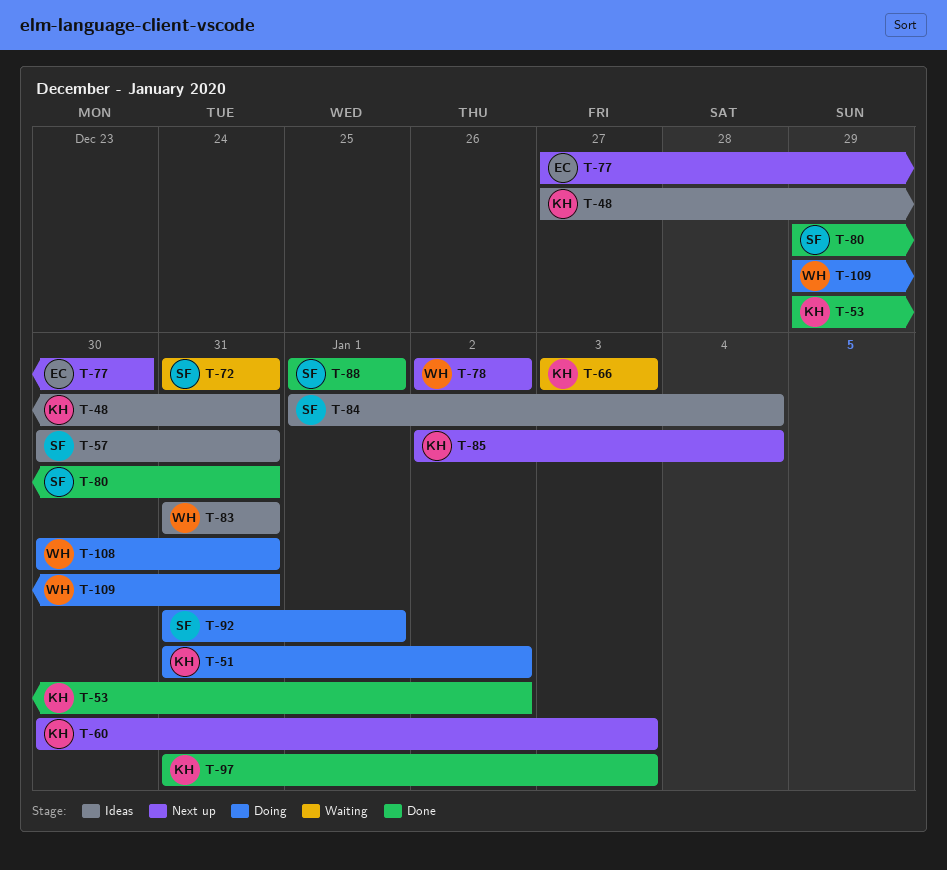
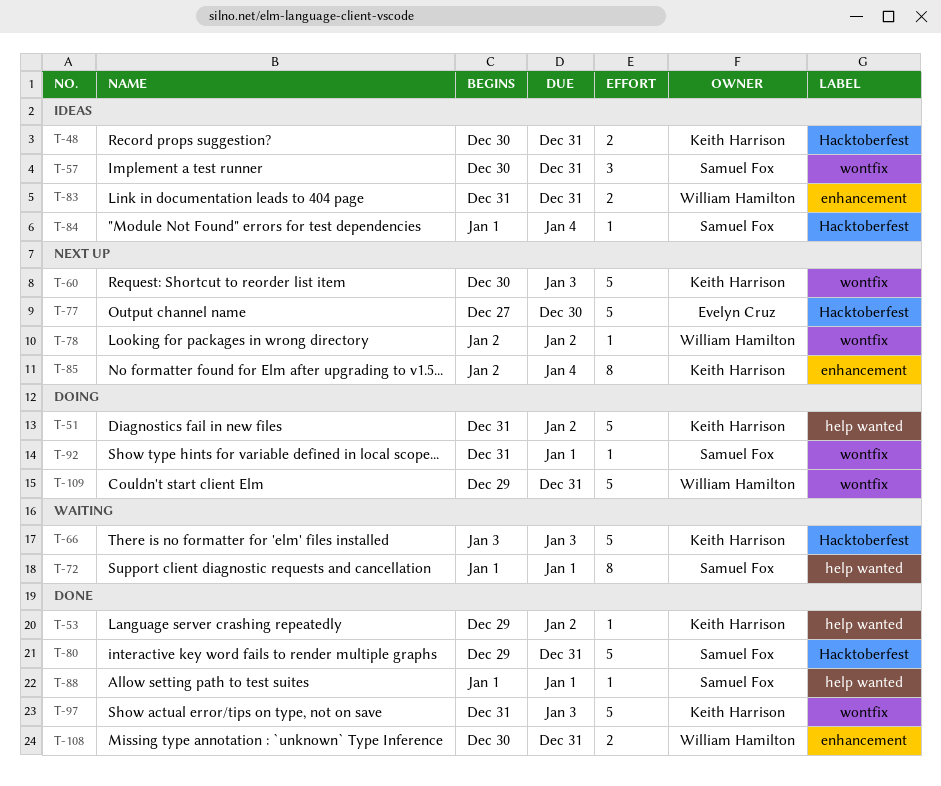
T-48, start: Dec 27 -> Dec 30
T-72, start: Dec 31 -> Jan 1
T-72, due: Dec 31 -> Jan 1
T-108, status: Doing -> Done

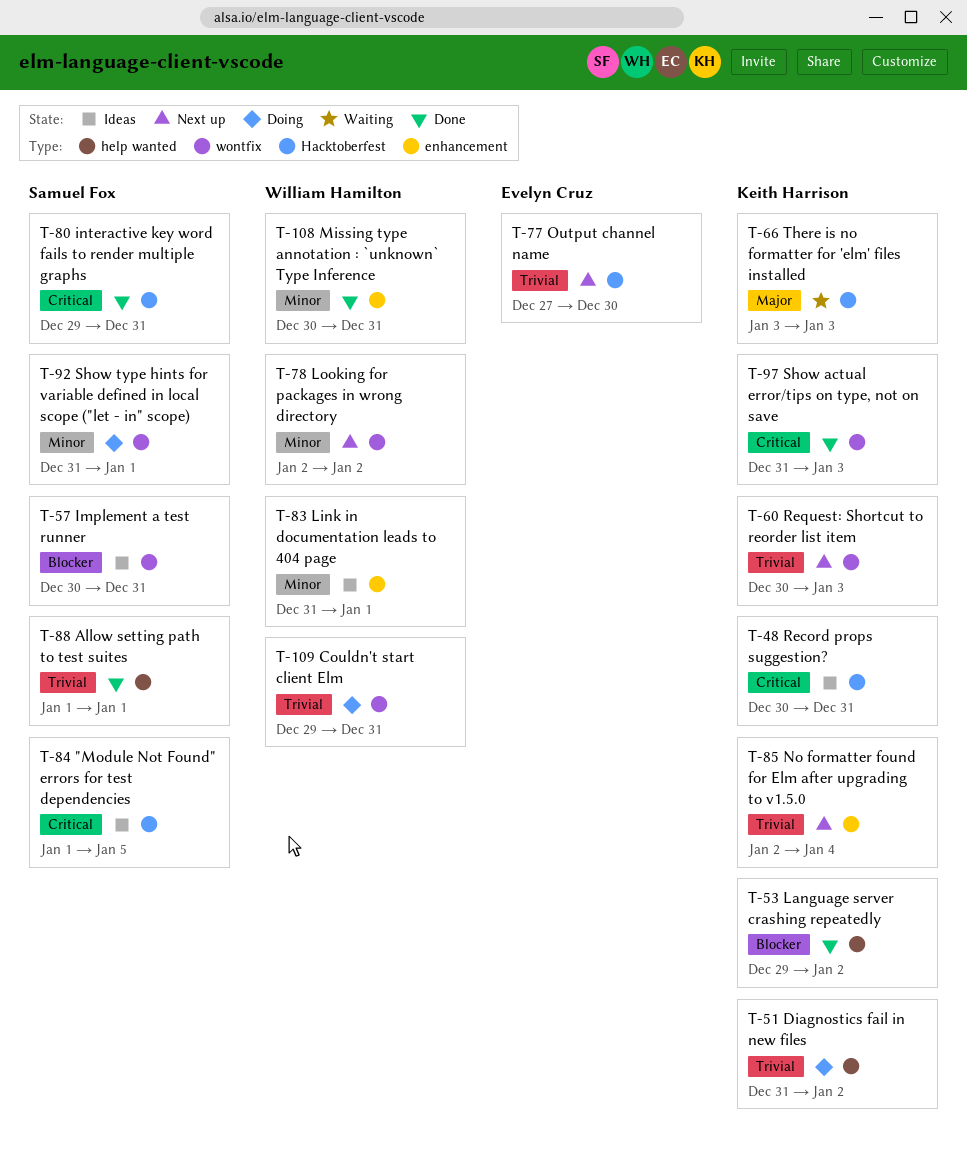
T-72: present -> none
T-83, due: Dec 31 -> Jan 1
T-84, due: Jan 4 -> Jan 5

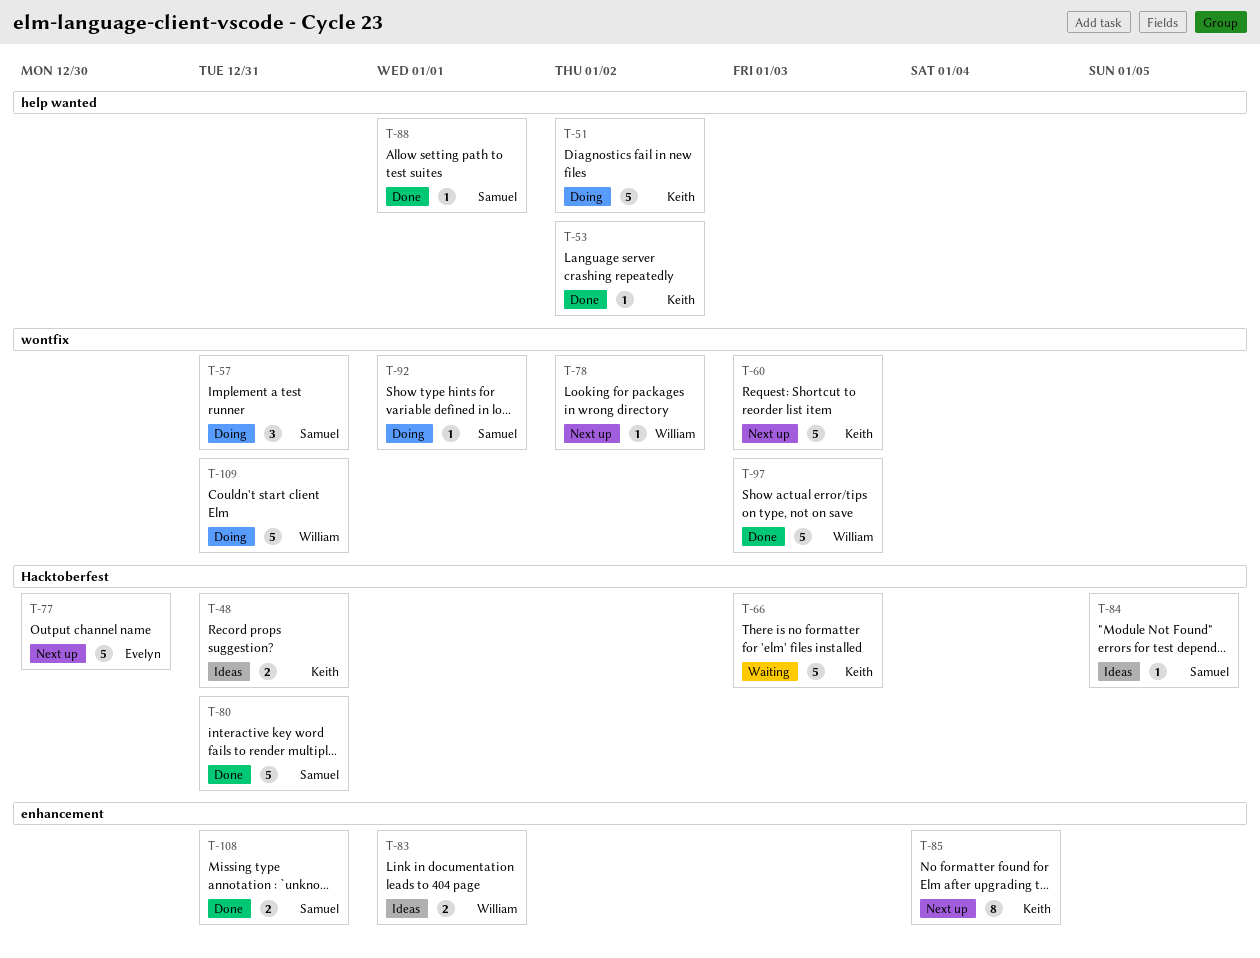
T-57, status: Ideas -> Doing
T-97, owner: Keith Harrison -> William Hamilton
T-108, owner: William Hamilton -> Samuel Fox

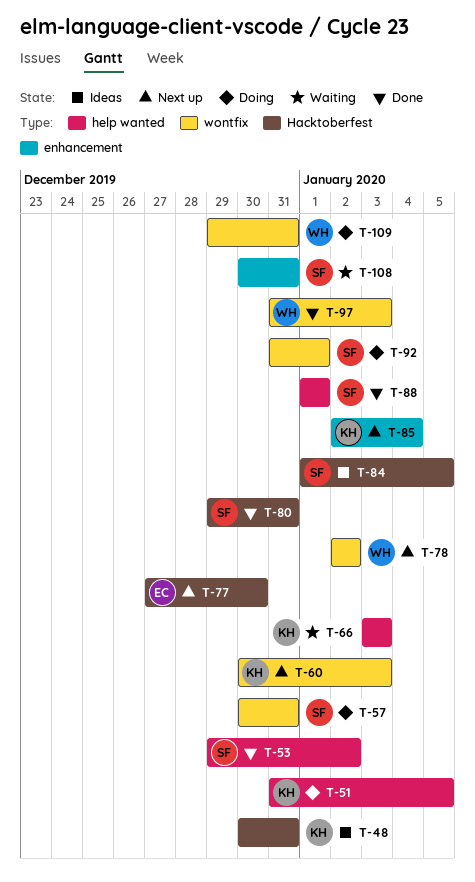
T-51, due: Jan 2 -> Jan 5
T-53, owner: Keith -> Samuel
T-66, label: Hacktoberfest -> help wanted
T-83: present -> none
T-108, status: Done -> Waiting

